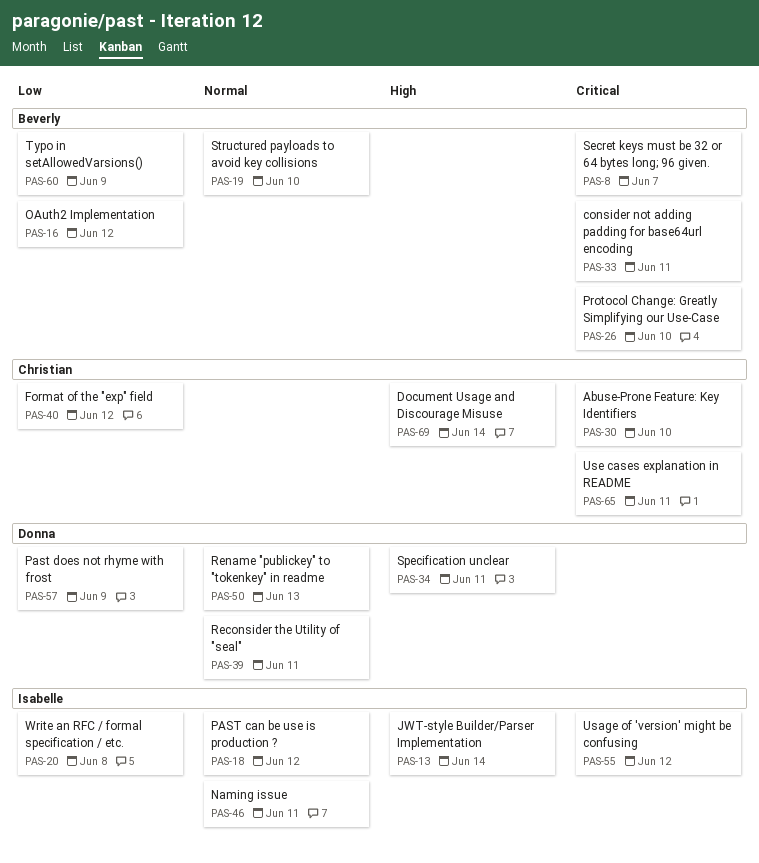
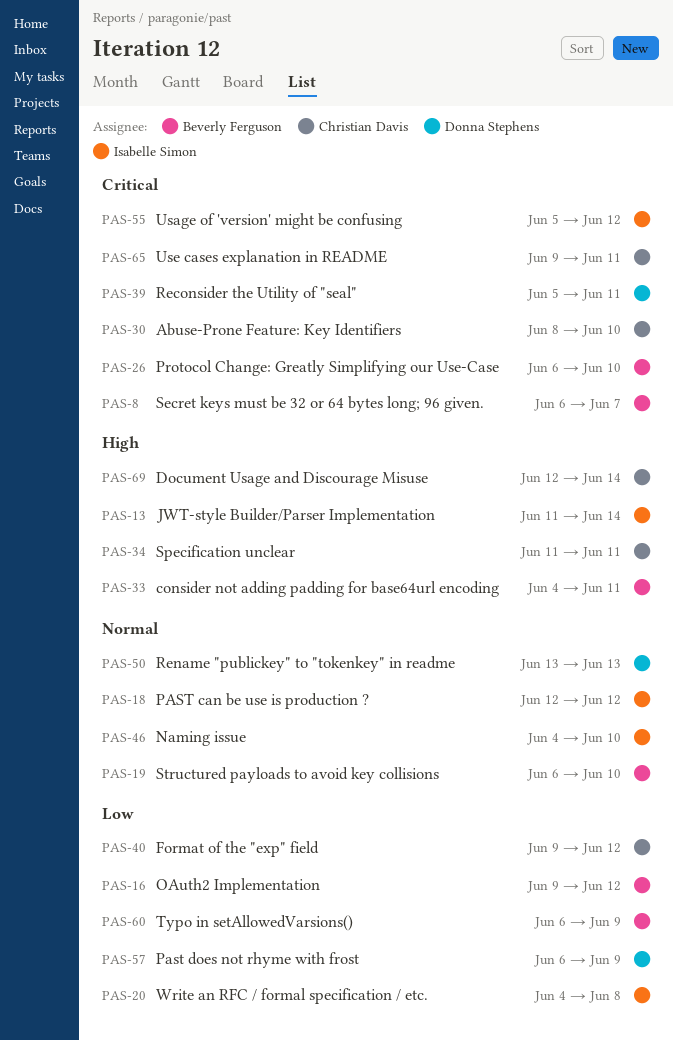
PAS-33, priority: Critical -> High
PAS-34, owner: Donna Stephens -> Christian Davis
PAS-39, priority: Normal -> Critical
PAS-46, due: Jun 11 -> Jun 10

